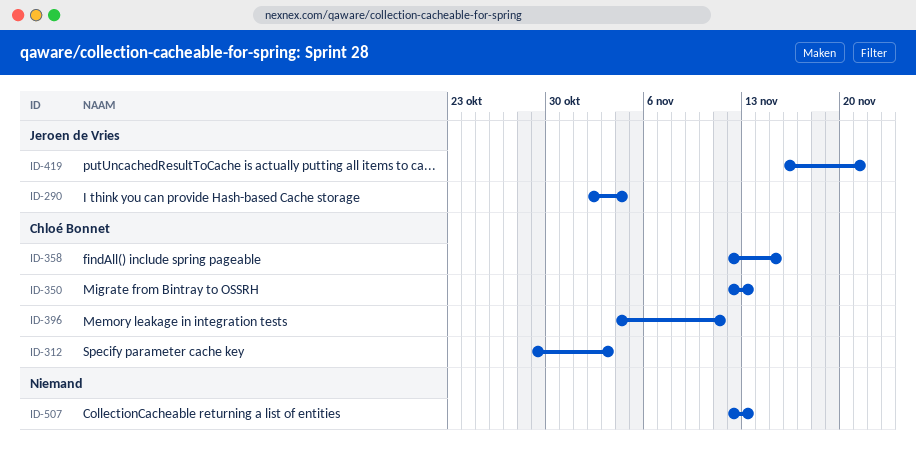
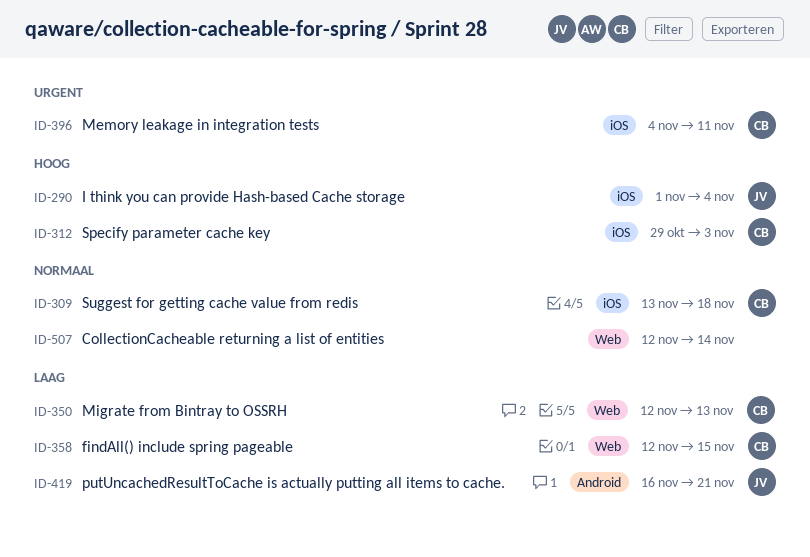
ID-290, start: Nov 2 -> Nov 1
ID-309: none -> present
ID-507, due: Nov 13 -> Nov 14

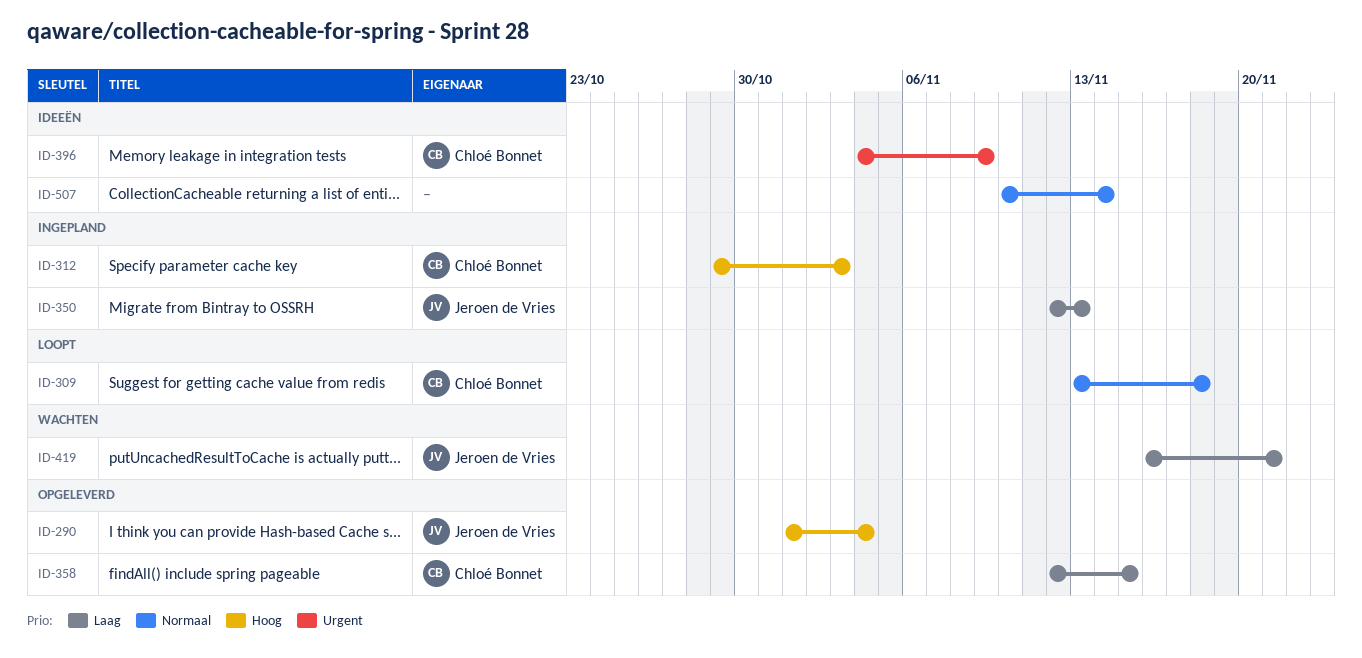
ID-350, owner: Chloé Bonnet -> Jeroen de Vries
ID-396, due: Nov 11 -> Nov 9
ID-507, start: Nov 12 -> Nov 10

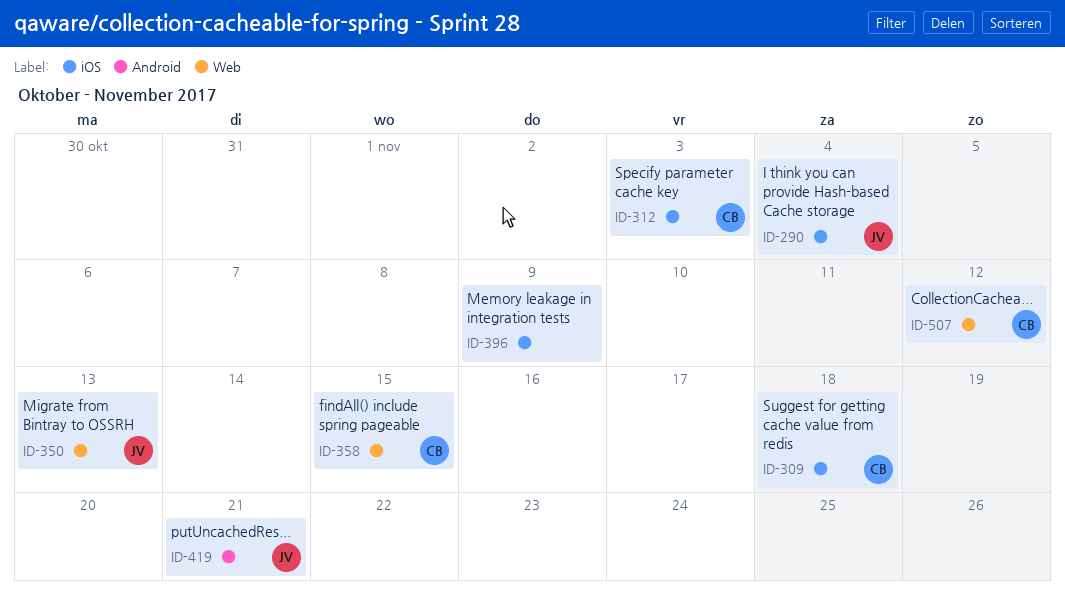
ID-396, owner: Chloé Bonnet -> none
ID-507, owner: none -> Chloé Bonnet
ID-507, due: Nov 14 -> Nov 12

